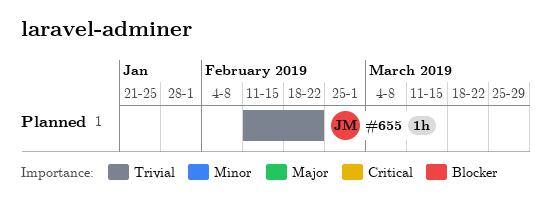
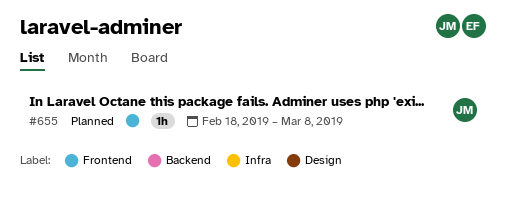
#655, start: Feb 11 -> Feb 18
#655, due: Feb 22 -> Mar 8

